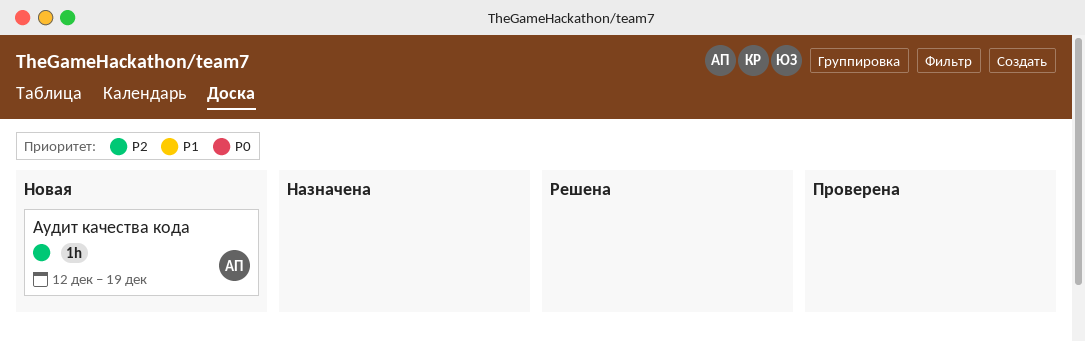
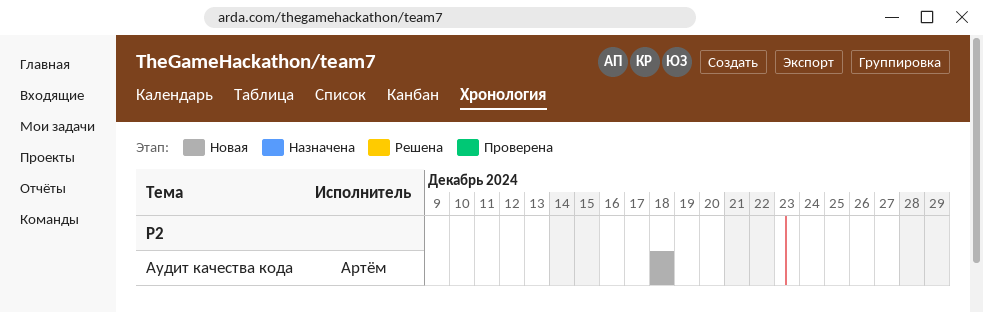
Аудит качества кода, start: Dec 12 -> Dec 18
Аудит качества кода, due: Dec 19 -> Dec 18

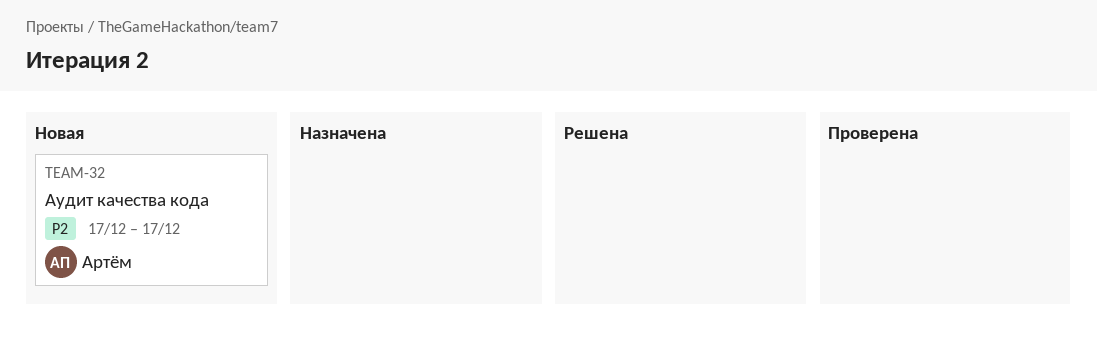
Аудит качества кода, start: Dec 18 -> Dec 17
Аудит качества кода, due: Dec 18 -> Dec 17

